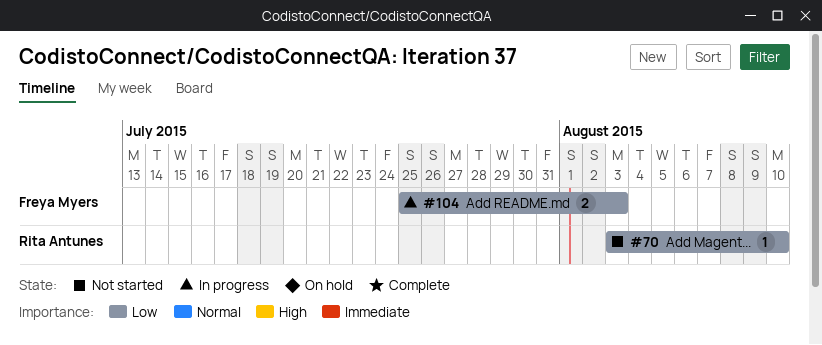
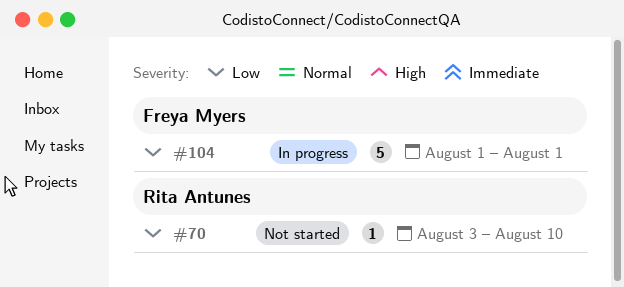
#104, estimate: 2 -> 5
#104, start: Jul 25 -> Aug 1
#104, due: Aug 3 -> Aug 1

